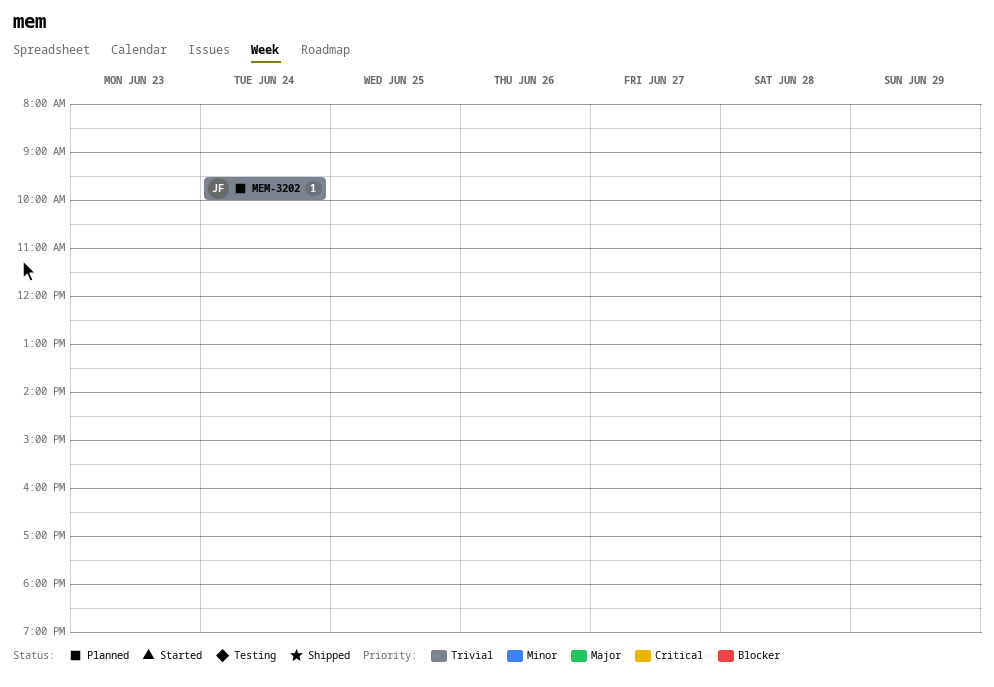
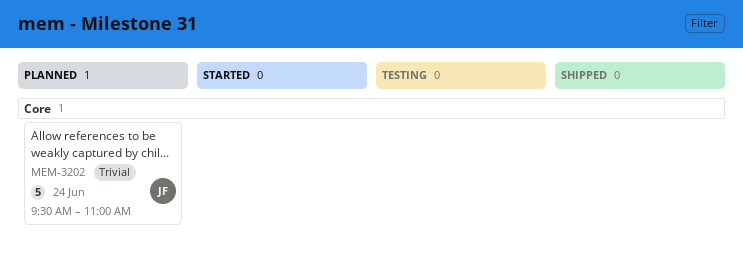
MEM-3202, estimate: 1 -> 5
MEM-3202, ends: 10:00 -> 11:00

